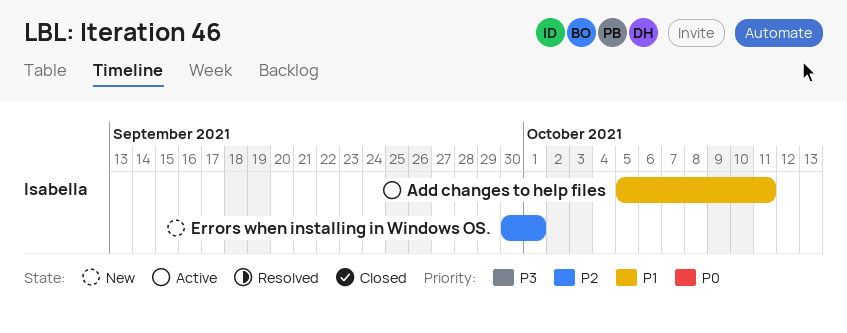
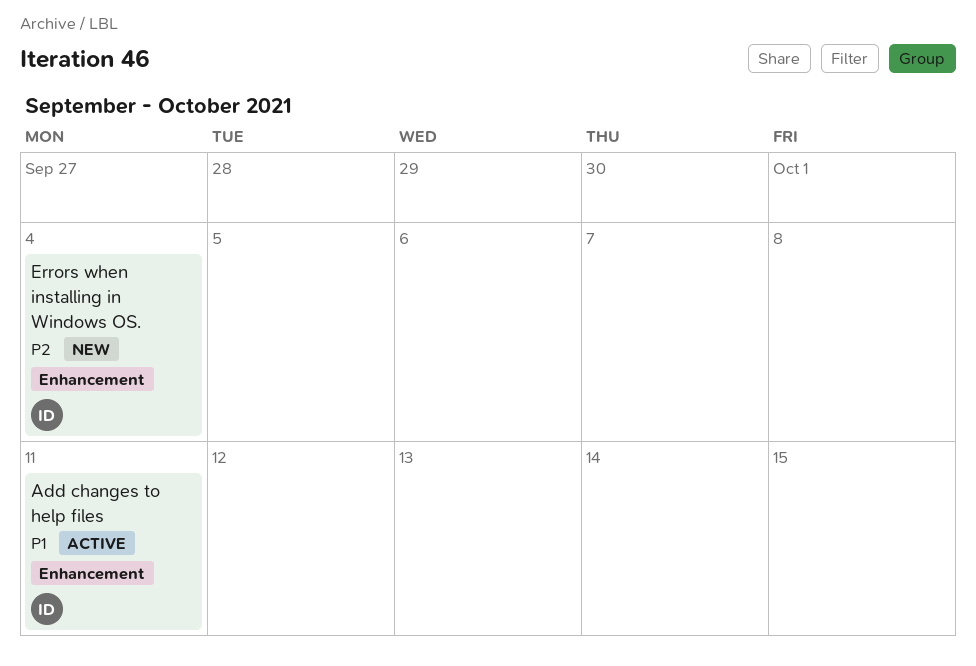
Errors when installing in Windows OS., due: Oct 1 -> Oct 4

